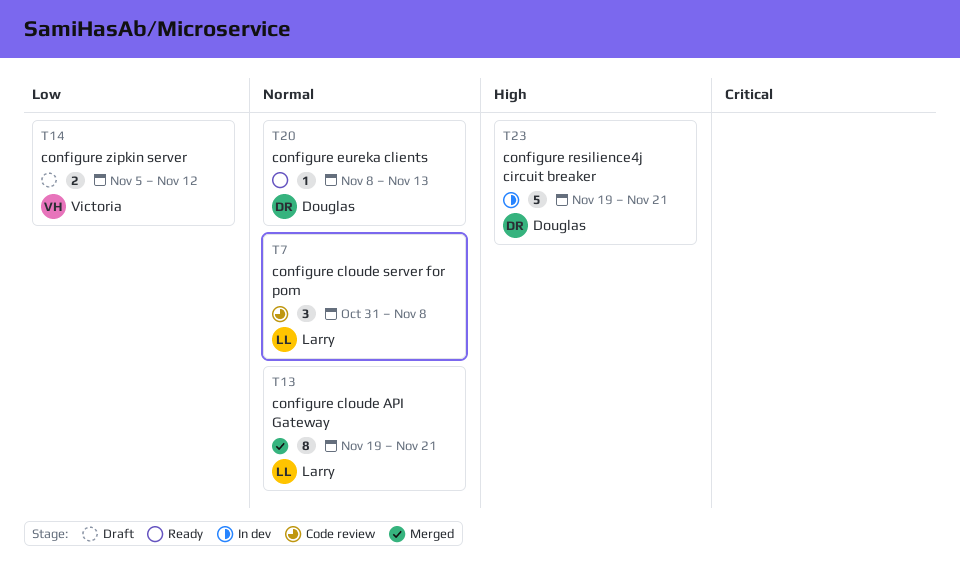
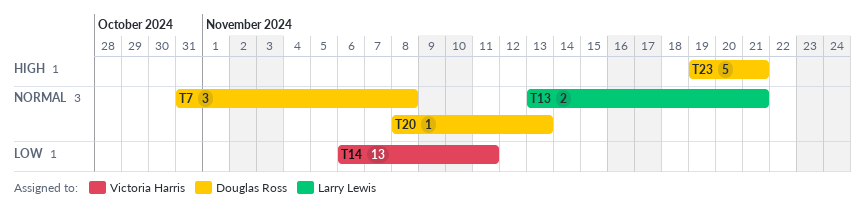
T7, owner: Larry Lewis -> Douglas Ross
T13, estimate: 8 -> 2
T13, start: Nov 19 -> Nov 13
T14, estimate: 2 -> 13
T14, start: Nov 5 -> Nov 6
T14, due: Nov 12 -> Nov 11

